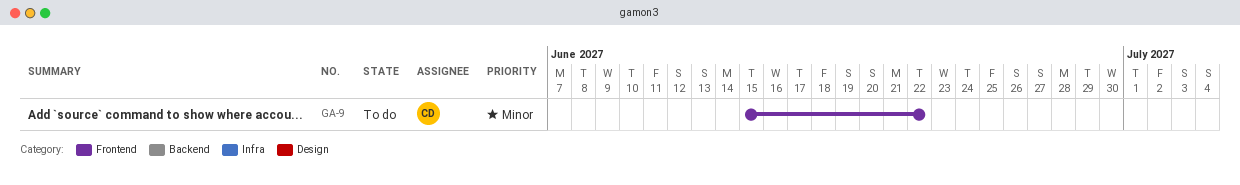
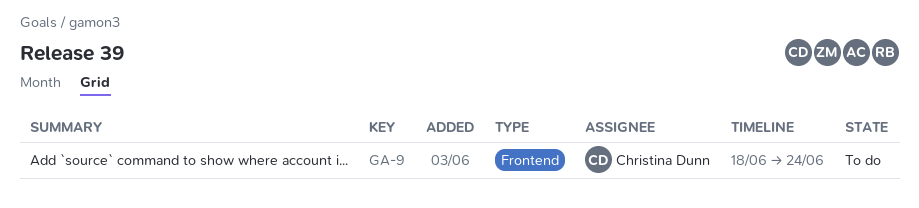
GA-9, start: Jun 15 -> Jun 18
GA-9, due: Jun 22 -> Jun 24

